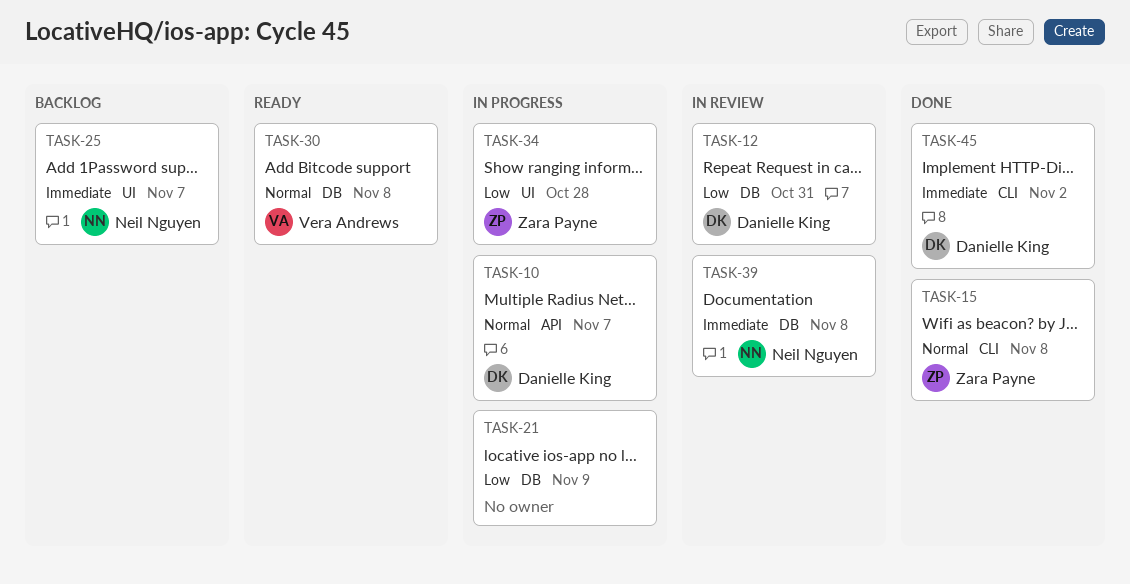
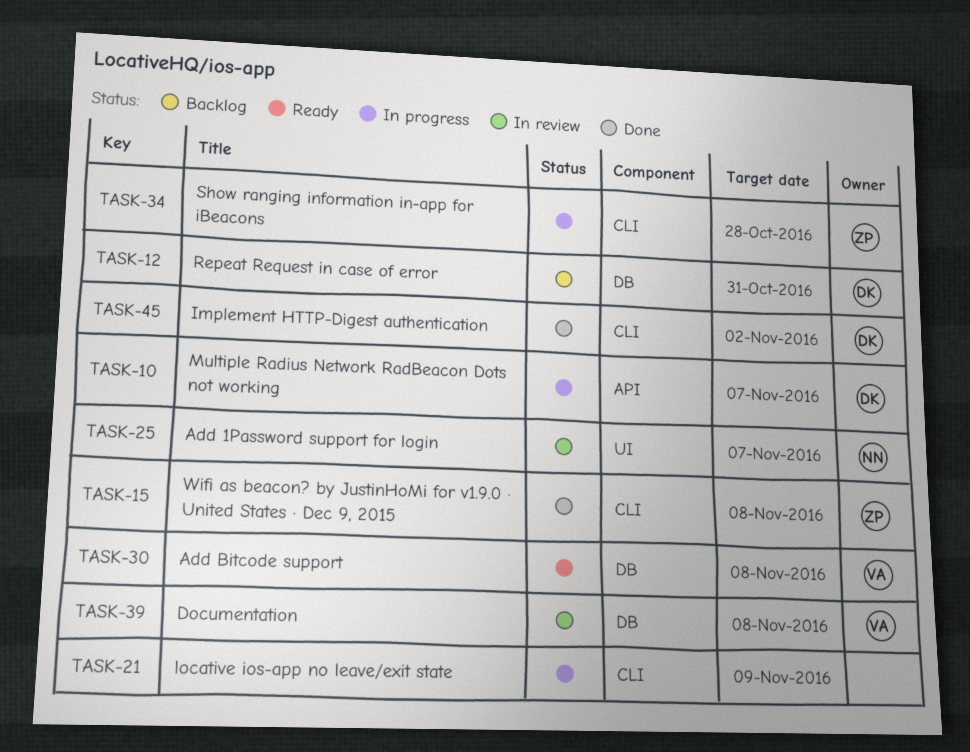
TASK-12, status: In review -> Backlog
TASK-21, label: DB -> CLI
TASK-25, status: Backlog -> In review
TASK-34, label: UI -> CLI
TASK-39, owner: Neil Nguyen -> Vera Andrews

